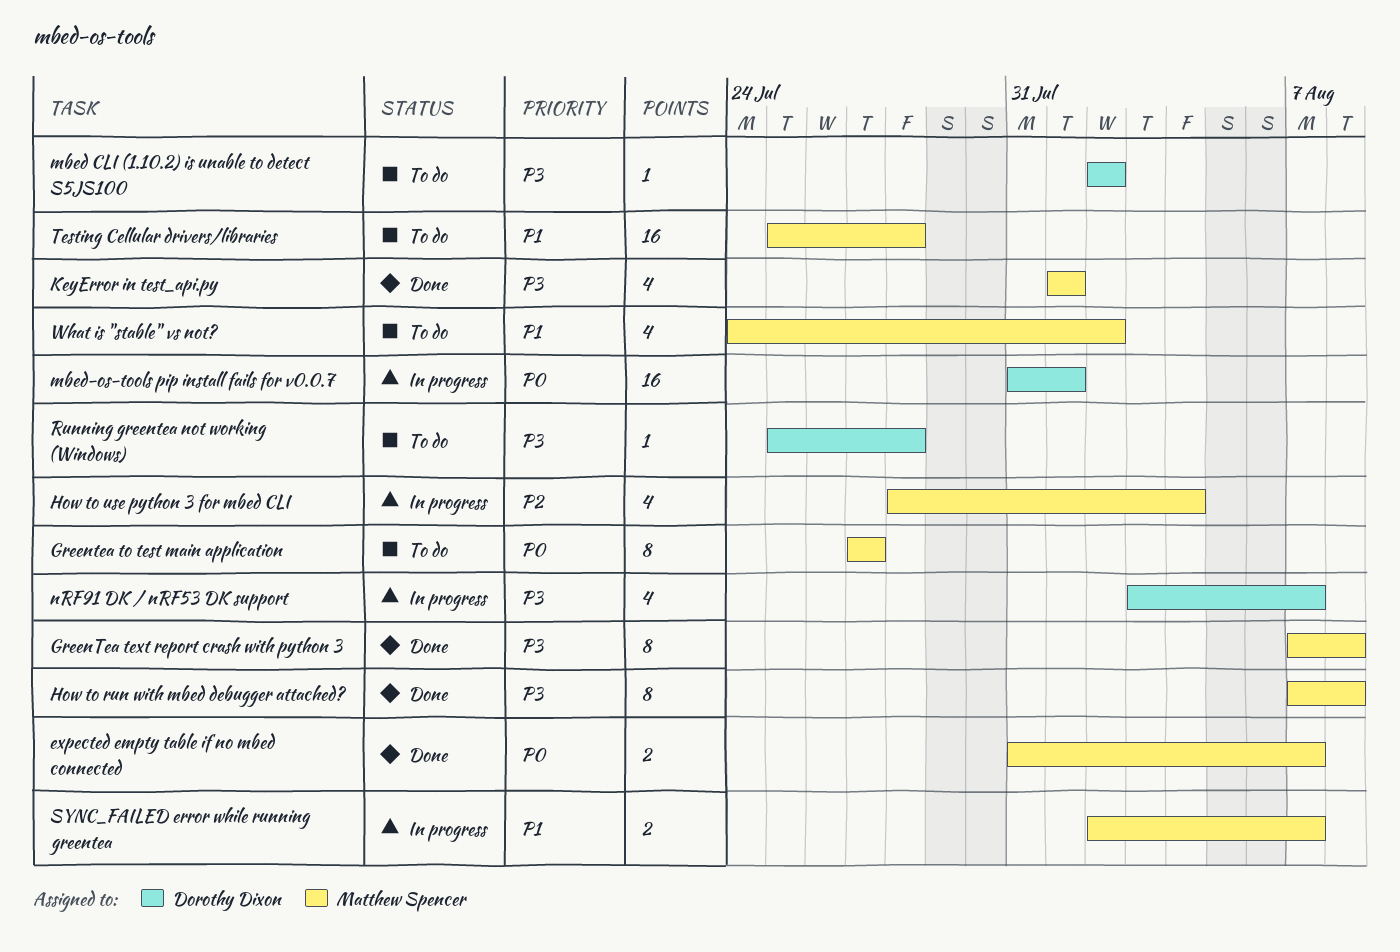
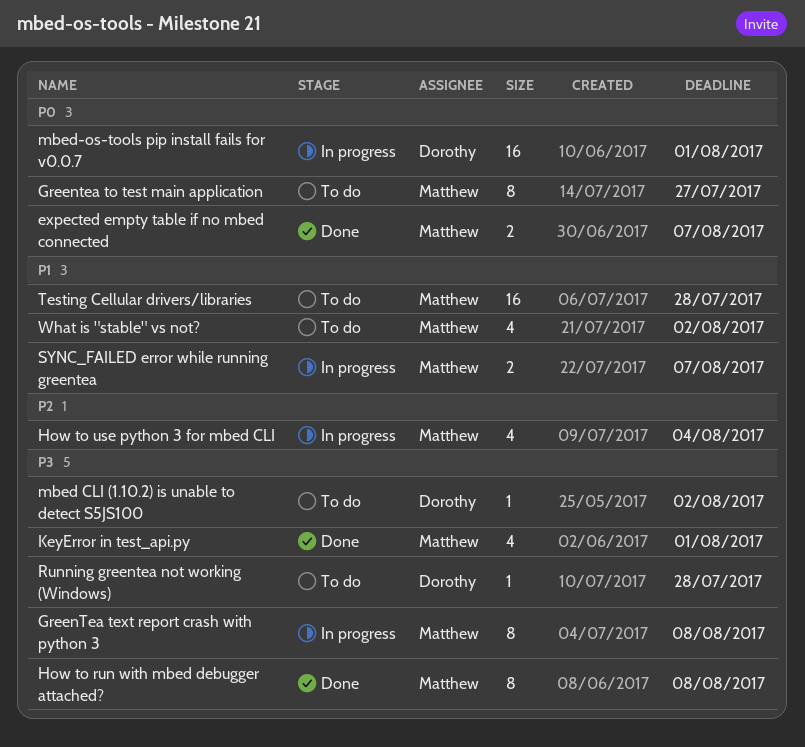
GreenTea text report crash with python 3, status: Done -> In progress
nRF91 DK / nRF53 DK support: present -> none

